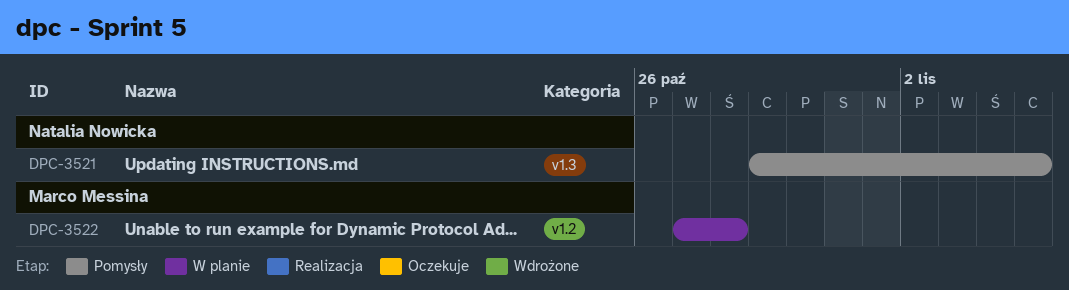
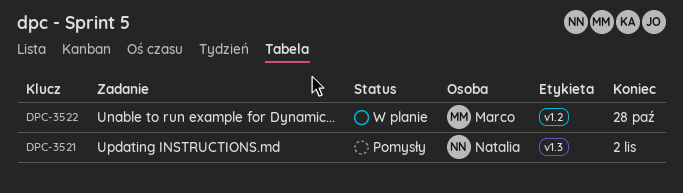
DPC-3521, due: Nov 5 -> Nov 2

